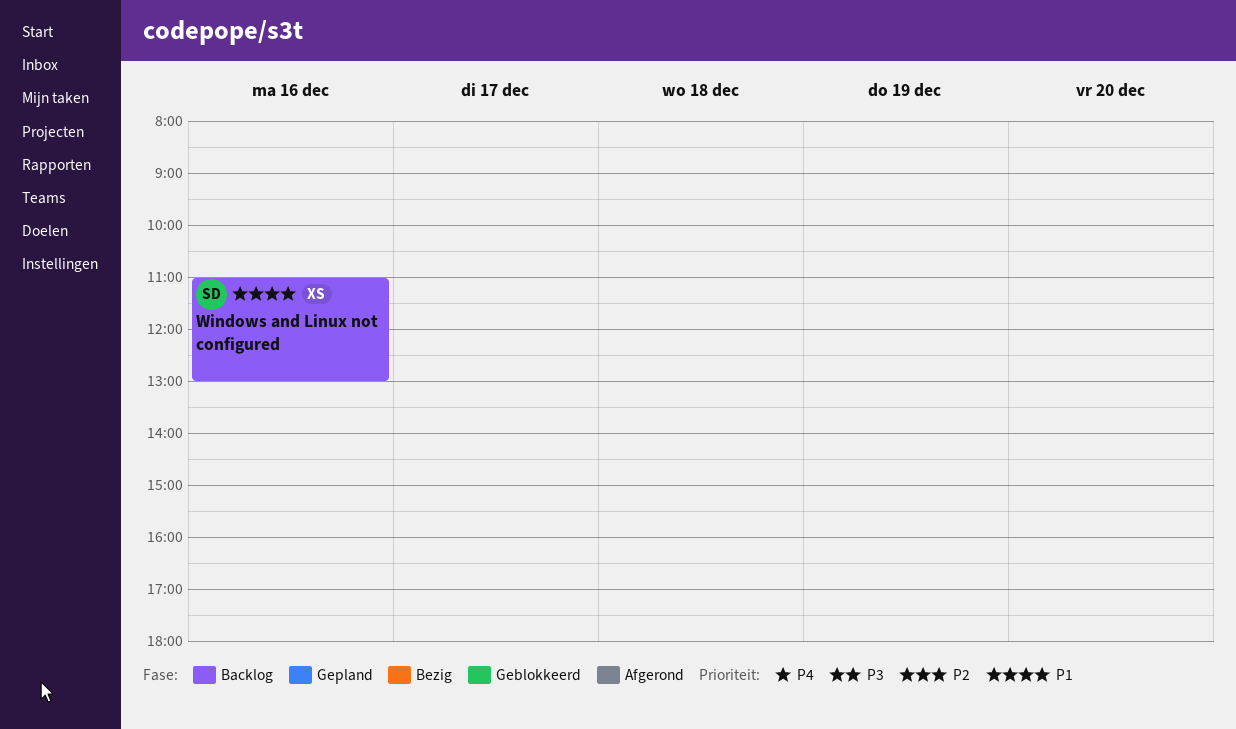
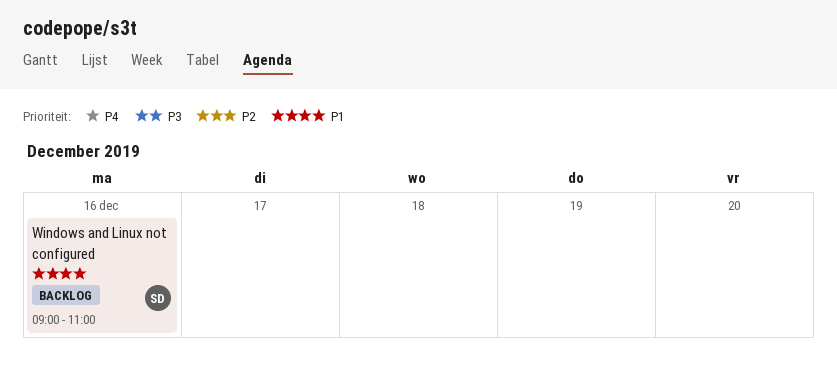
Windows and Linux not configured, begins: 11:00 -> 09:00
Windows and Linux not configured, ends: 13:00 -> 11:00

